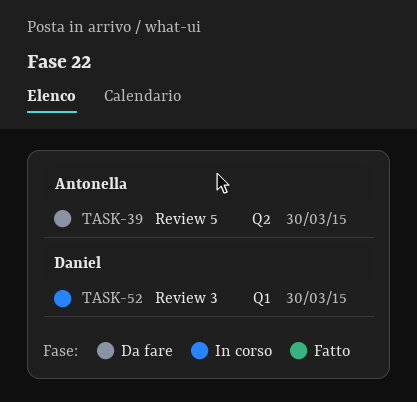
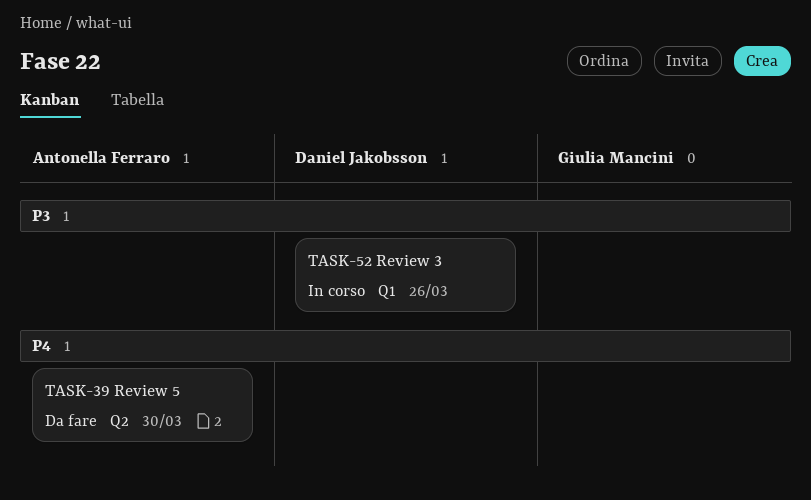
TASK-52, due: Mar 30 -> Mar 26

